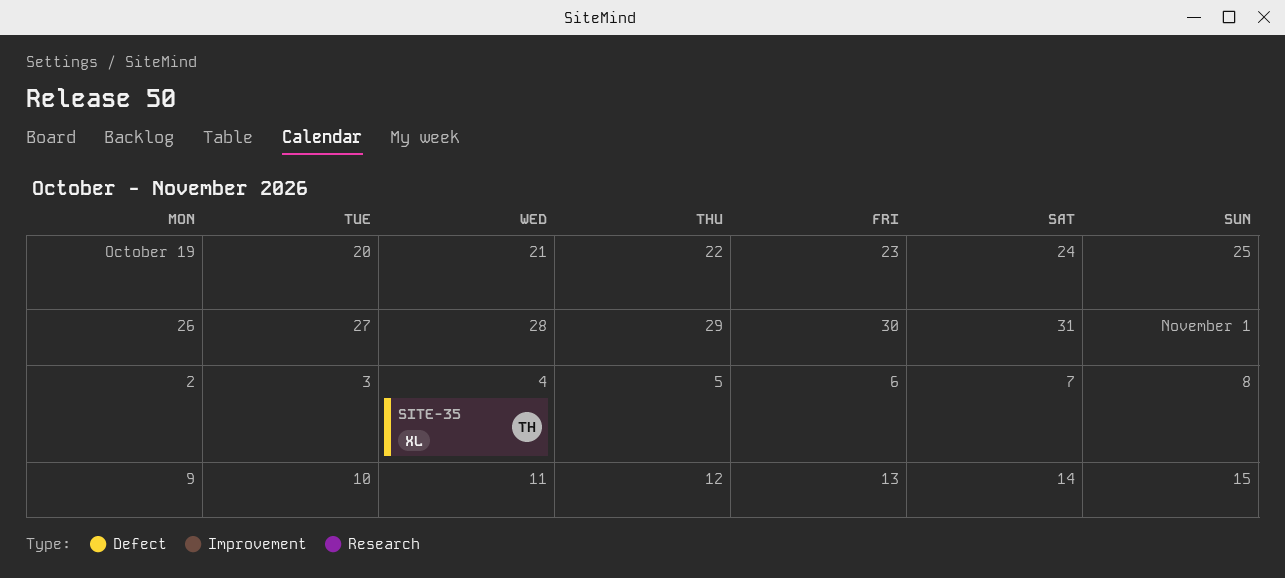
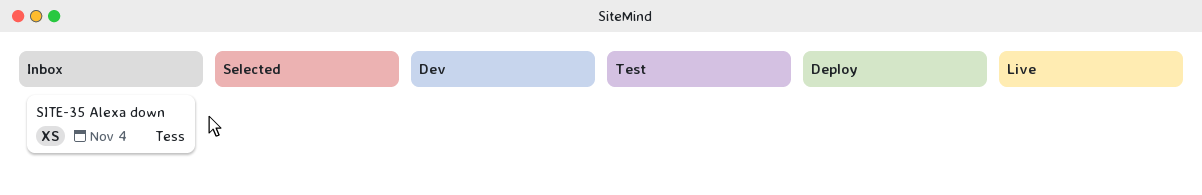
SITE-35, estimate: XL -> XS

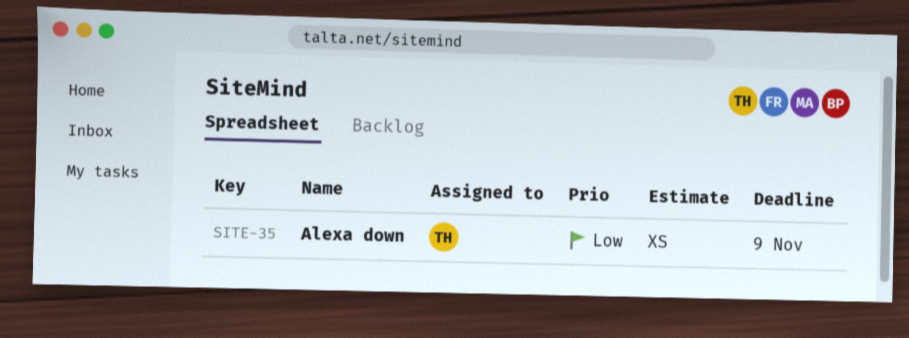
SITE-35, due: Nov 4 -> Nov 9

